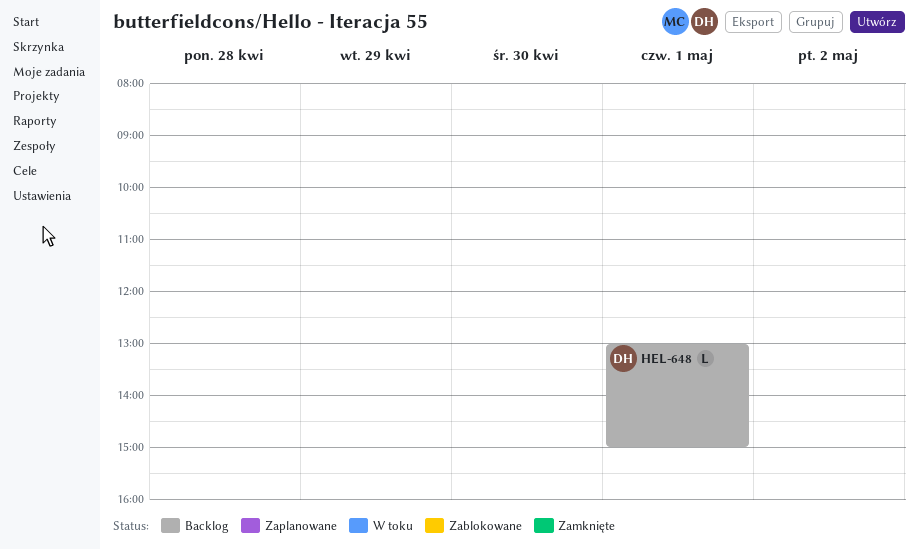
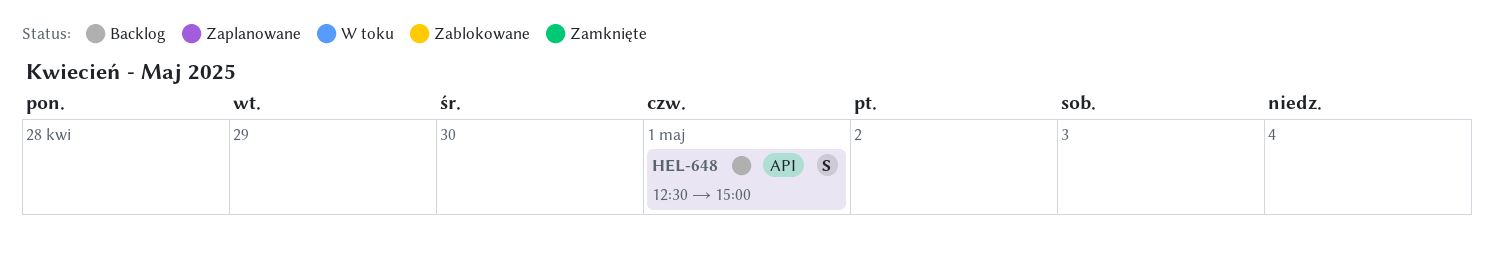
HEL-648, estimate: L -> S
HEL-648, begins: 13:00 -> 12:30

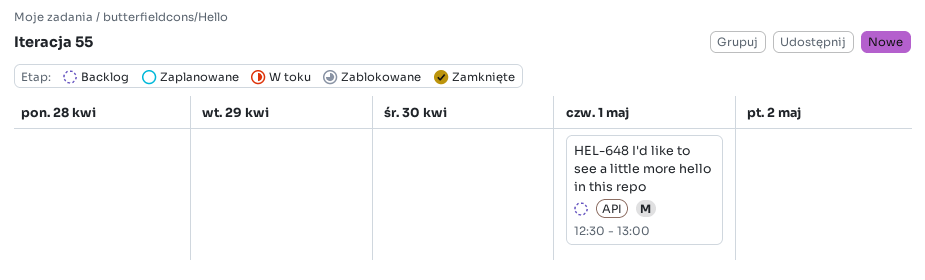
HEL-648, estimate: S -> M
HEL-648, ends: 15:00 -> 13:00

